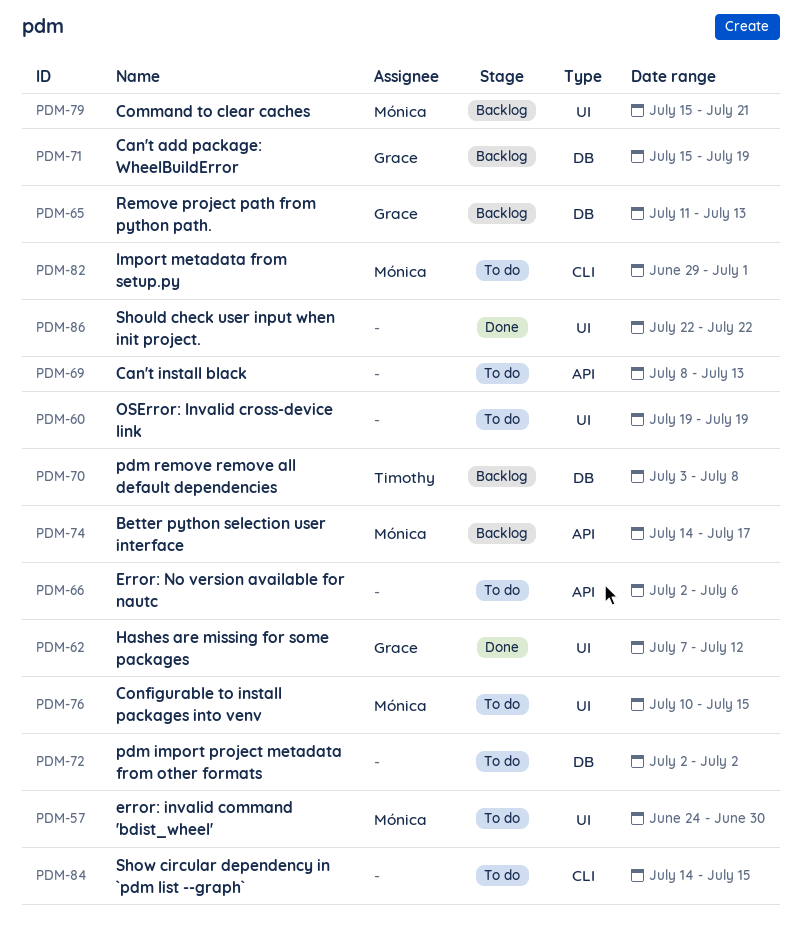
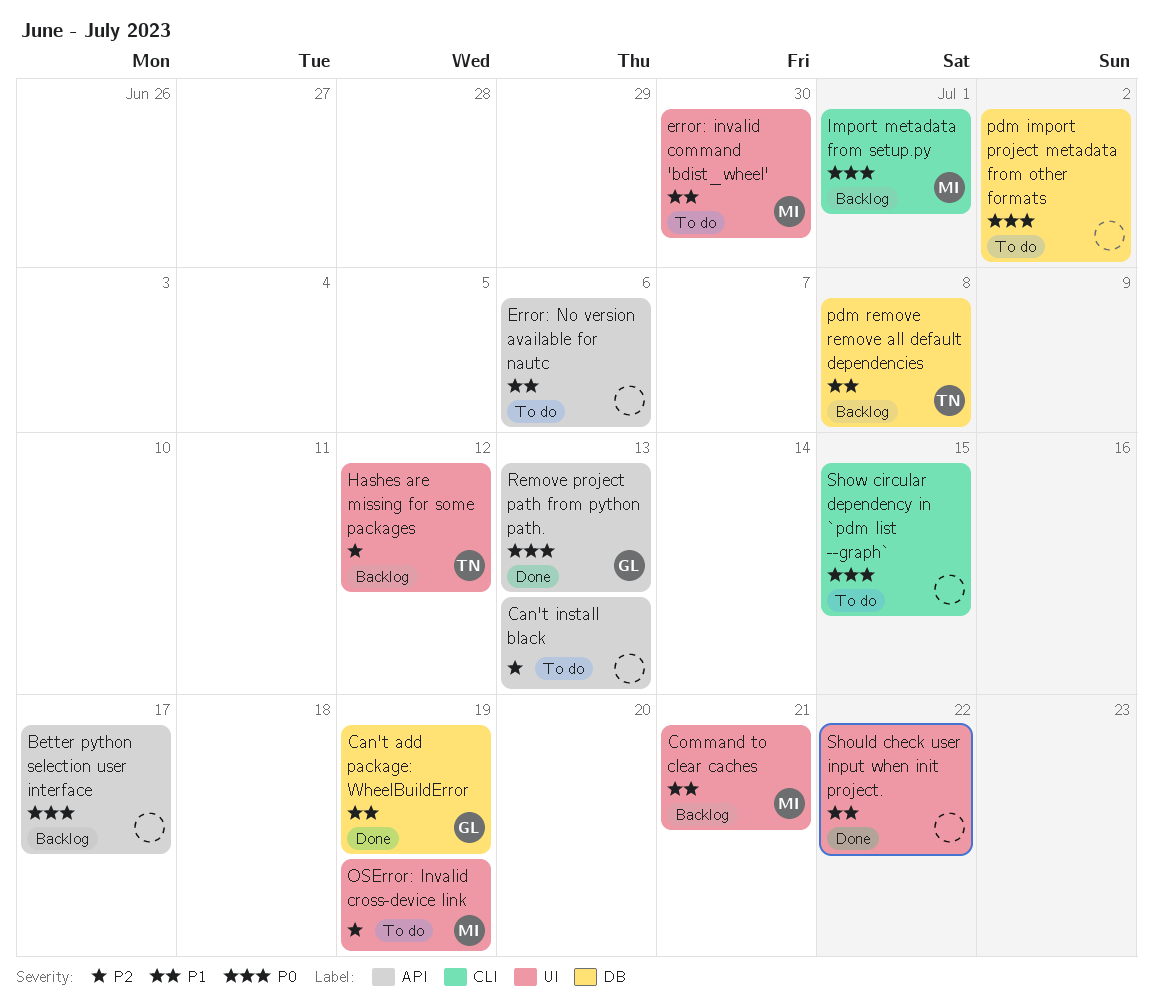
Better python selection user interface, owner: Mónica -> none
Can't add package: WheelBuildError, status: Backlog -> Done
Configurable to install packages into venv: present -> none
Hashes are missing for some packages, status: Done -> Backlog
Hashes are missing for some packages, owner: Grace -> Timothy
Import metadata from setup.py, status: To do -> Backlog
OSError: Invalid cross-device link, owner: none -> Mónica
Remove project path from python path., status: Backlog -> Done
Remove project path from python path., label: DB -> API

